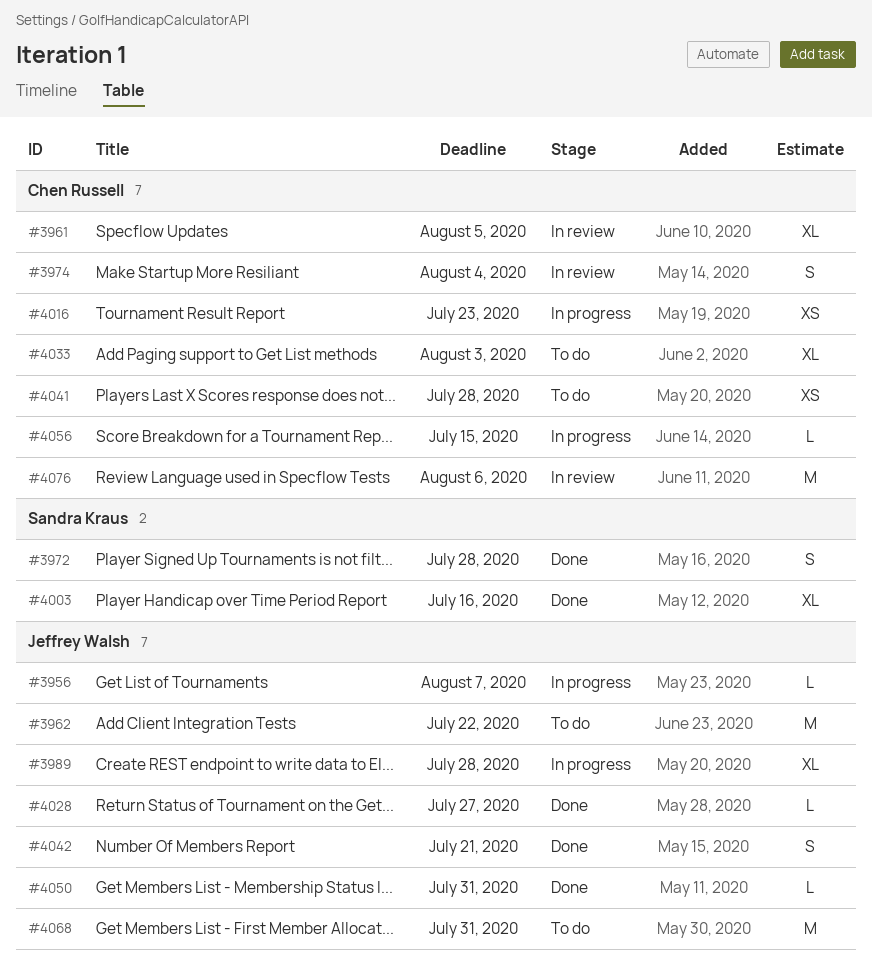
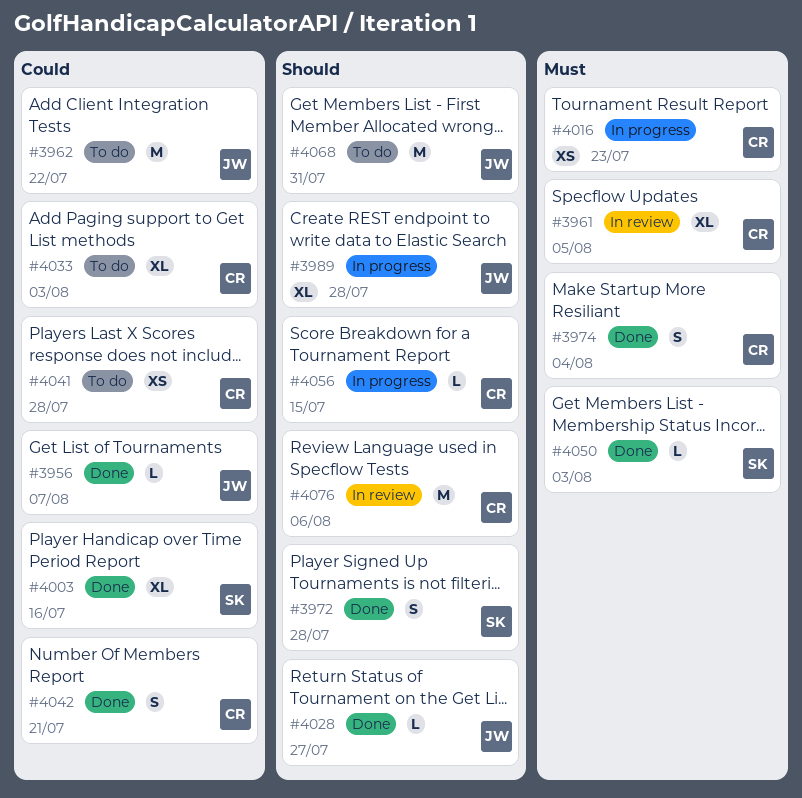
#3956, status: In progress -> Done
#3974, status: In review -> Done
#4042, owner: Jeffrey Walsh -> Chen Russell
#4050, owner: Jeffrey Walsh -> Sandra Kraus
#4050, due: Jul 31 -> Aug 3

